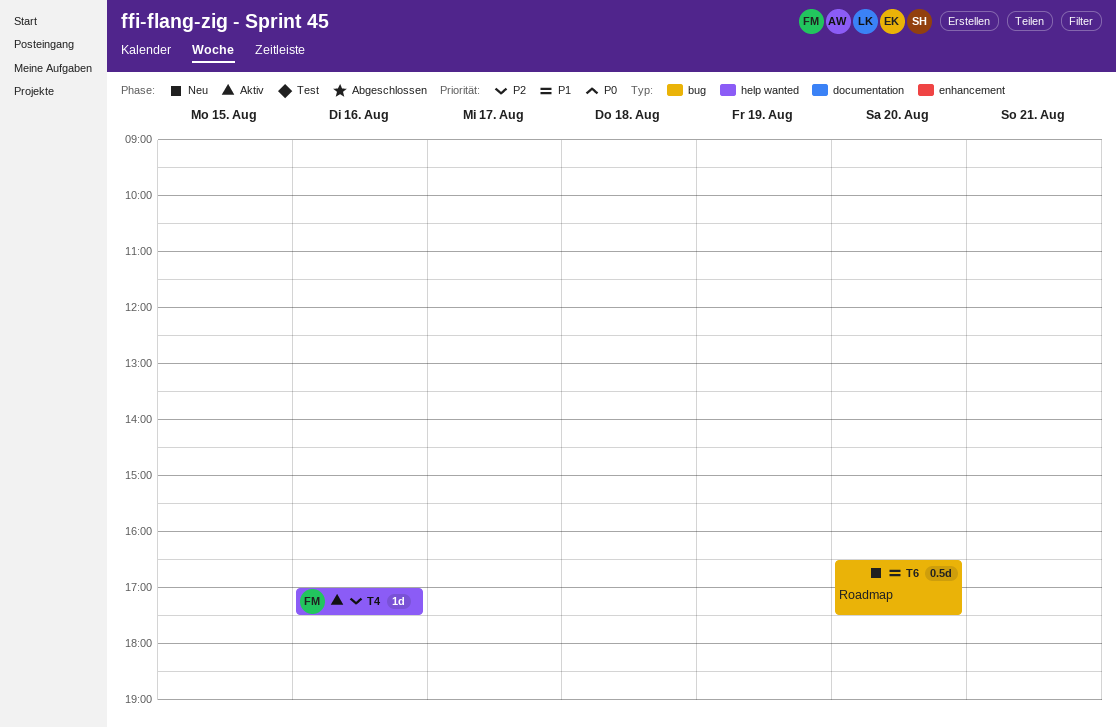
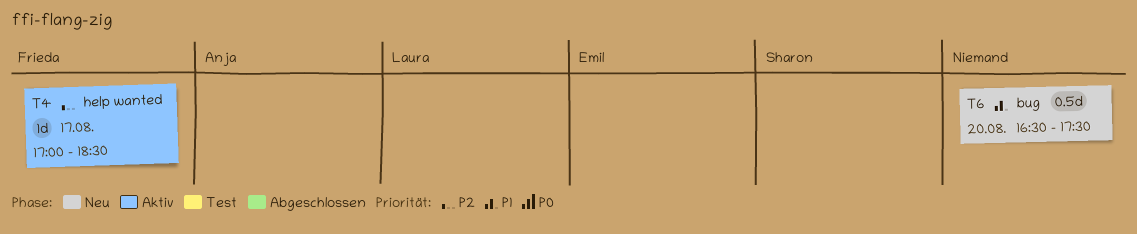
T4, day: Aug 16 -> Aug 17
T4, ends: 17:30 -> 18:30

